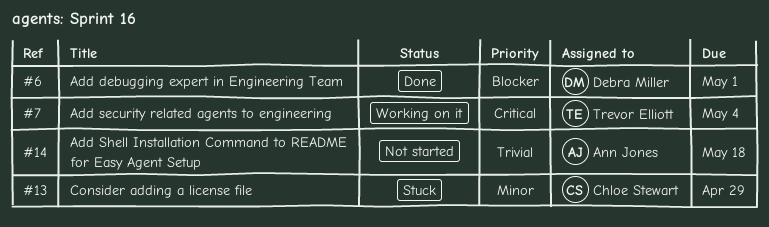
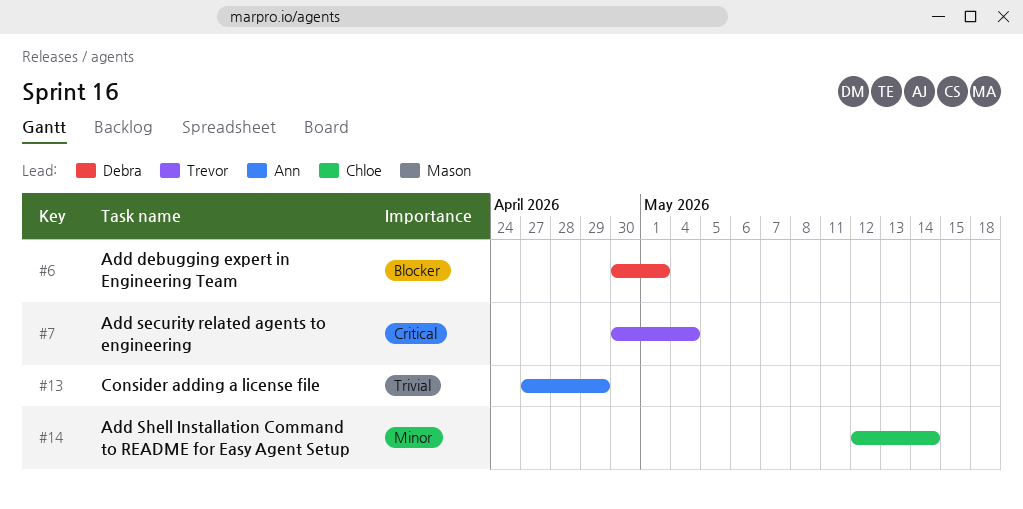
#13, owner: Chloe Stewart -> Ann Jones
#13, priority: Minor -> Trivial
#14, owner: Ann Jones -> Chloe Stewart
#14, priority: Trivial -> Minor
#14, due: May 18 -> May 14

